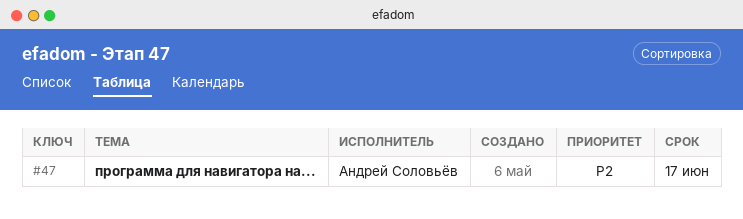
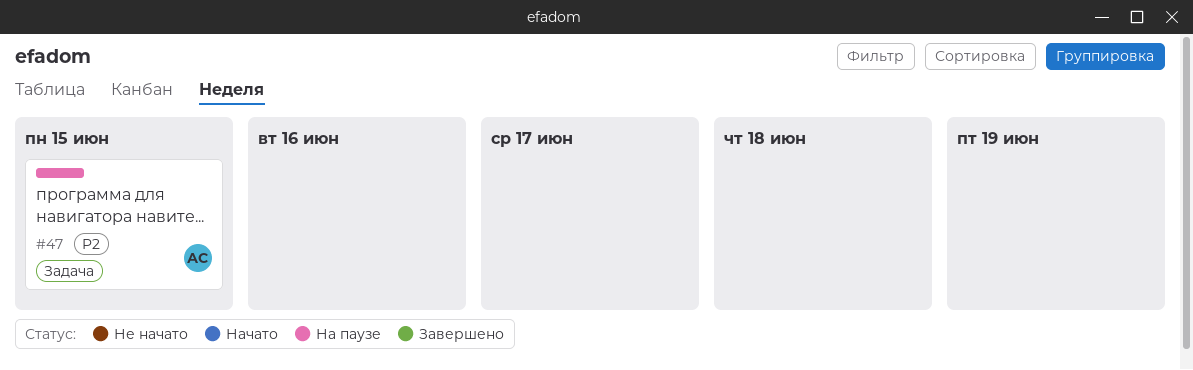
#47, due: Jun 17 -> Jun 15

